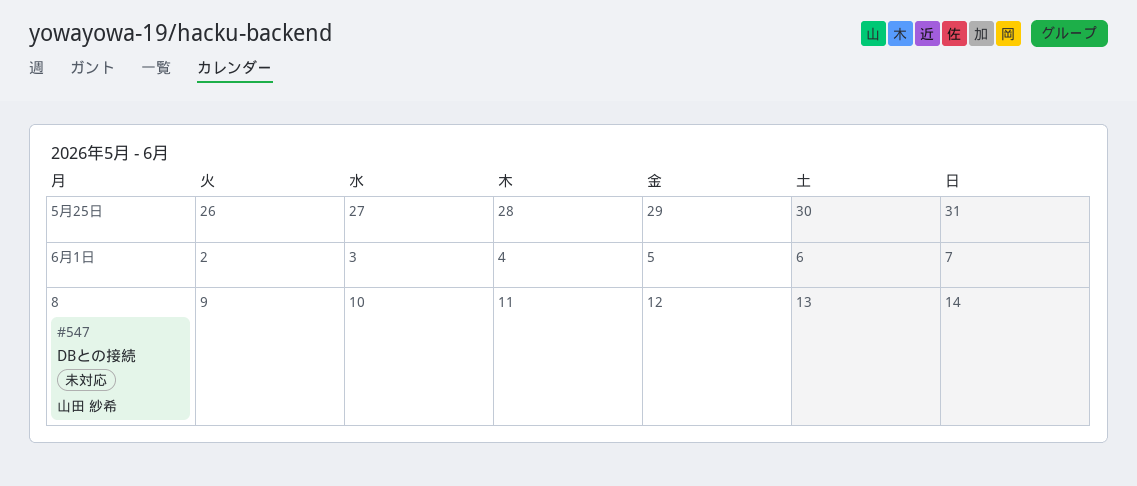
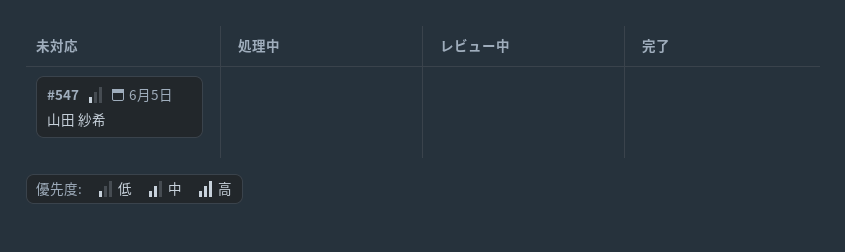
#547, due: Jun 8 -> Jun 5

